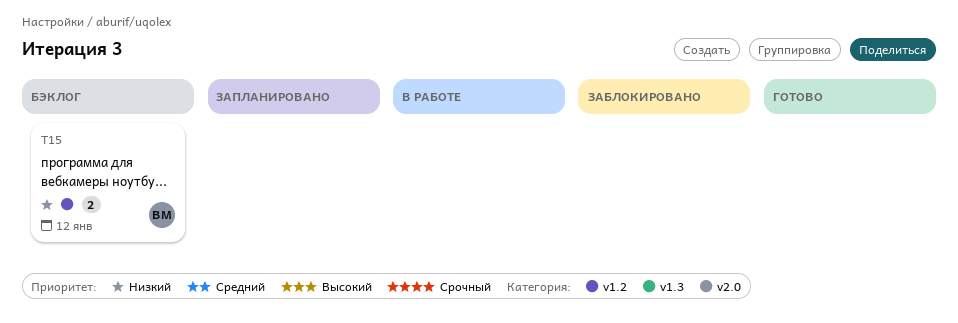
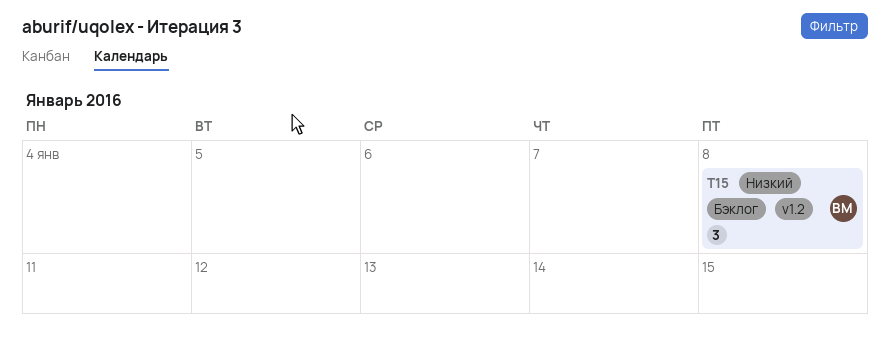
T15, estimate: 2 -> 3
T15, due: Jan 12 -> Jan 8

